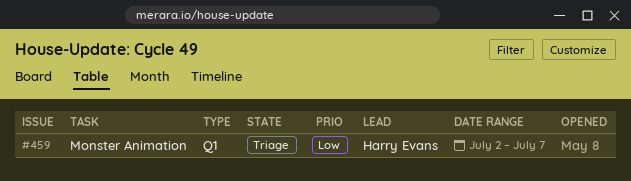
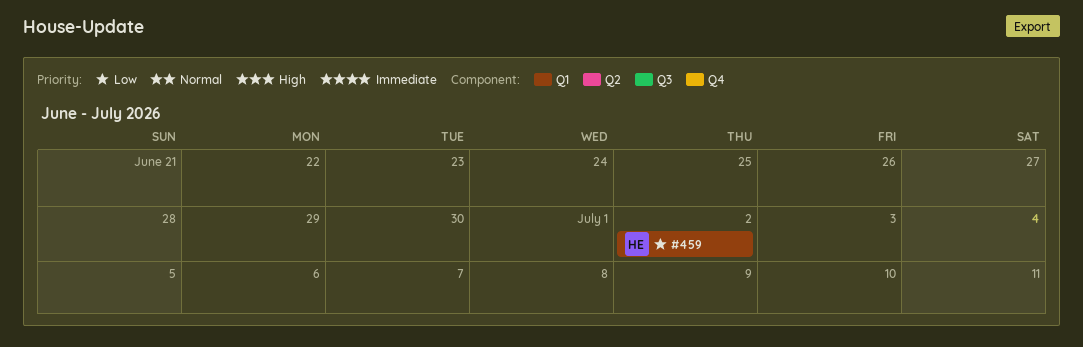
#459, due: Jul 7 -> Jul 2

